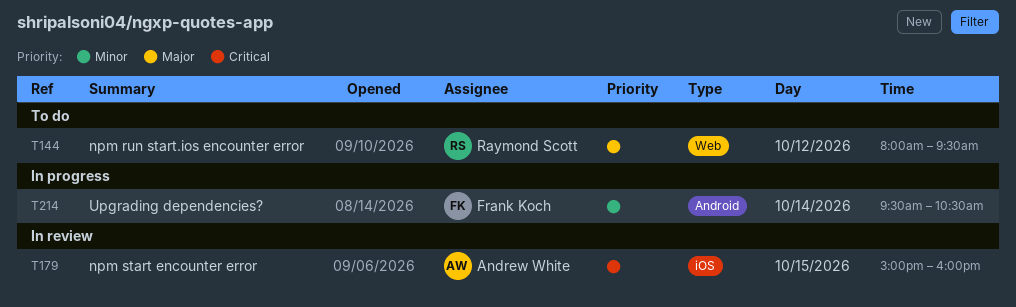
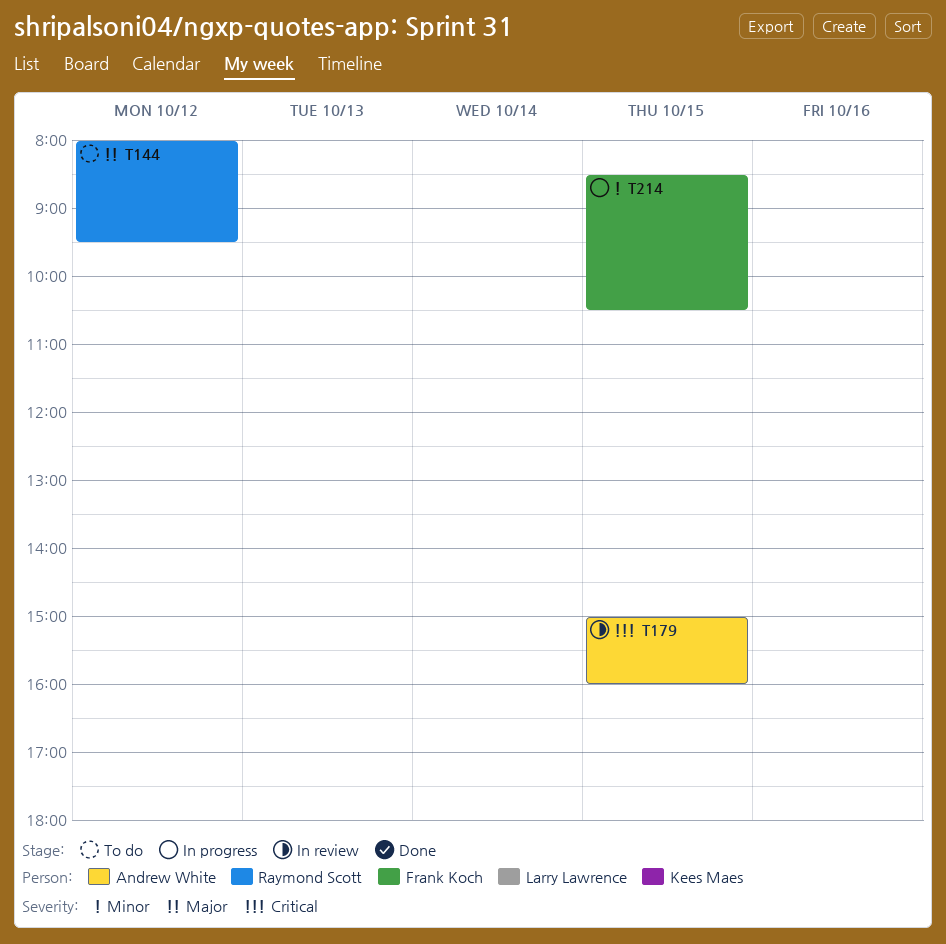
T214, day: Oct 14 -> Oct 15
T214, begins: 09:30 -> 08:30

